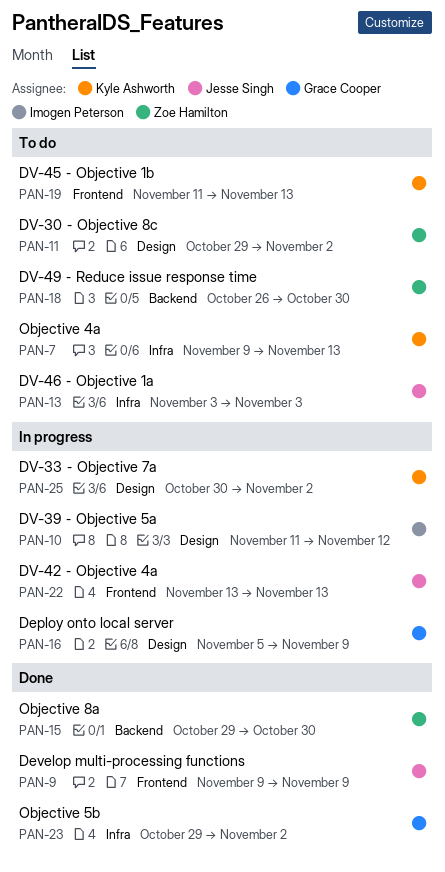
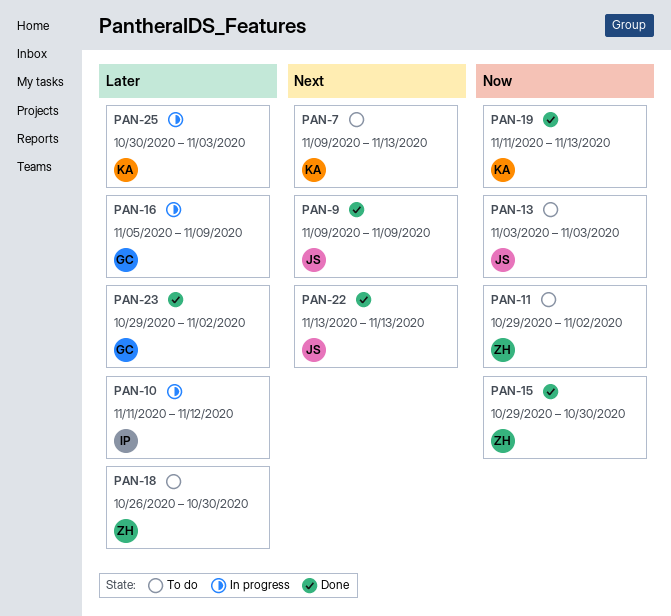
PAN-19, status: To do -> Done
PAN-22, status: In progress -> Done
PAN-25, due: Nov 2 -> Nov 3

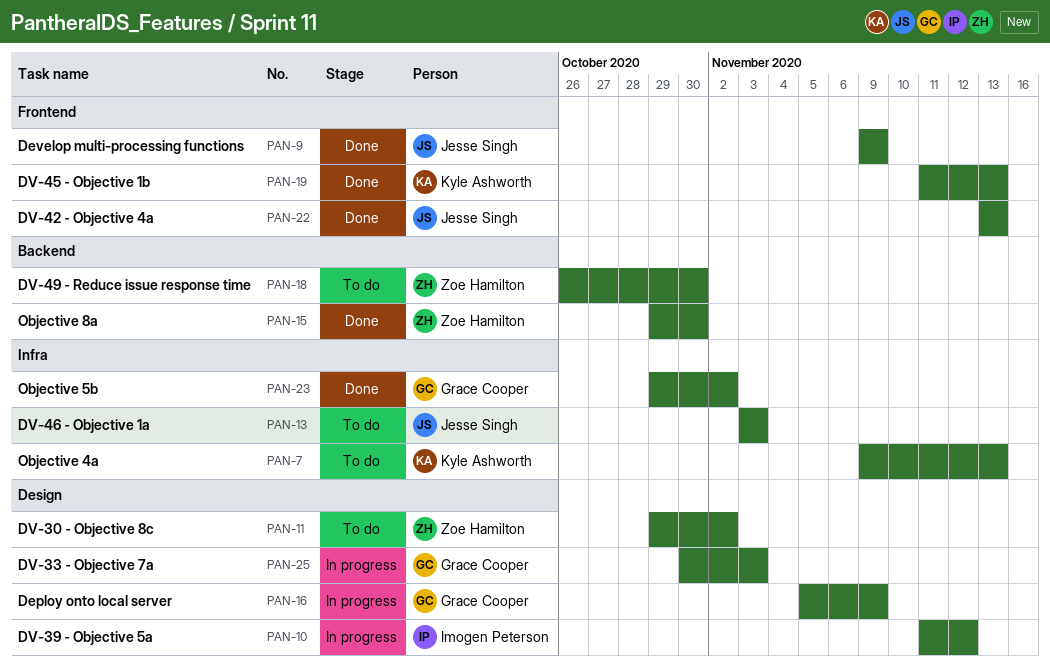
PAN-25, owner: Kyle Ashworth -> Grace Cooper

